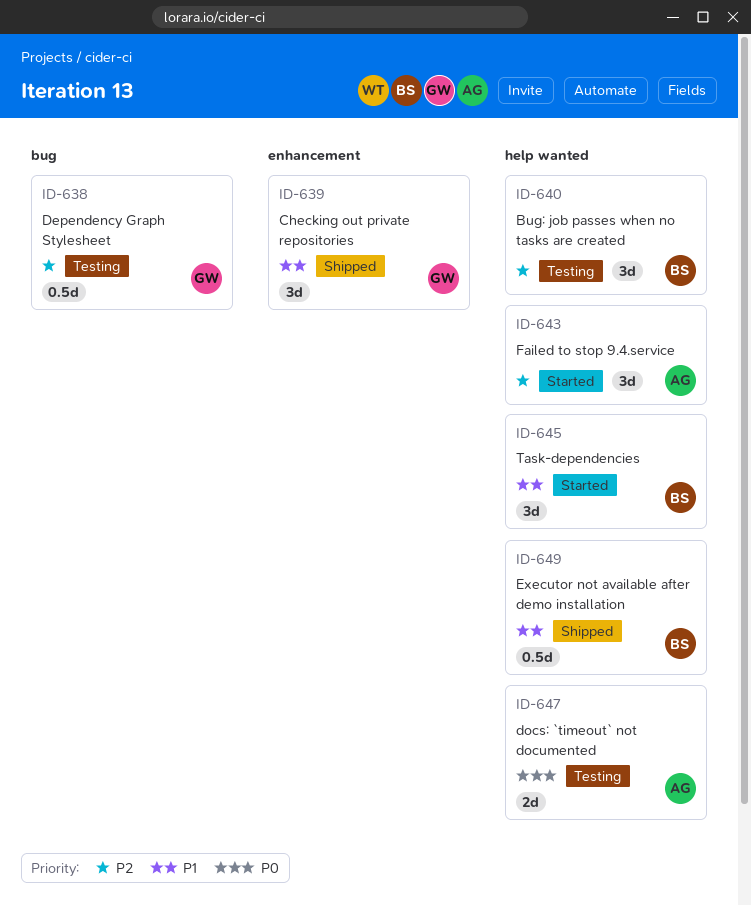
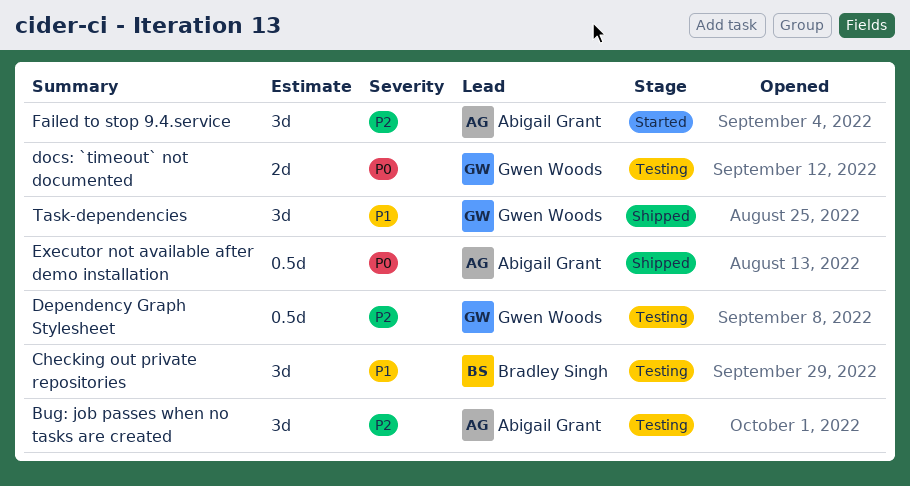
Bug: job passes when no tasks are created, owner: Bradley Singh -> Abigail Grant
Checking out private repositories, status: Shipped -> Testing
Checking out private repositories, owner: Gwen Woods -> Bradley Singh
docs: `timeout` not documented, owner: Abigail Grant -> Gwen Woods
Executor not available after demo installation, owner: Bradley Singh -> Abigail Grant
Executor not available after demo installation, priority: P1 -> P0
Task-dependencies, status: Started -> Shipped
Task-dependencies, owner: Bradley Singh -> Gwen Woods

